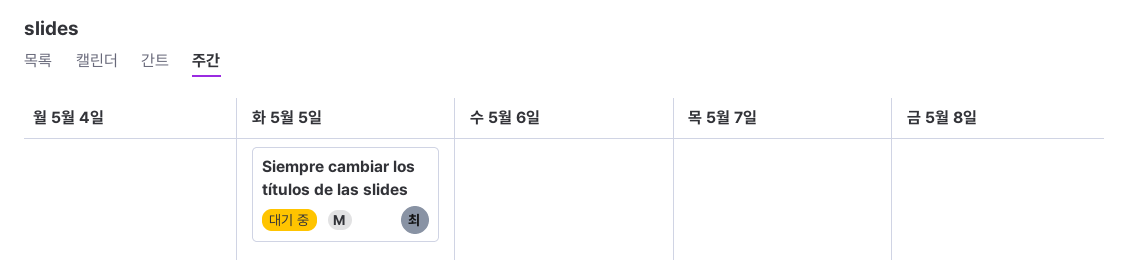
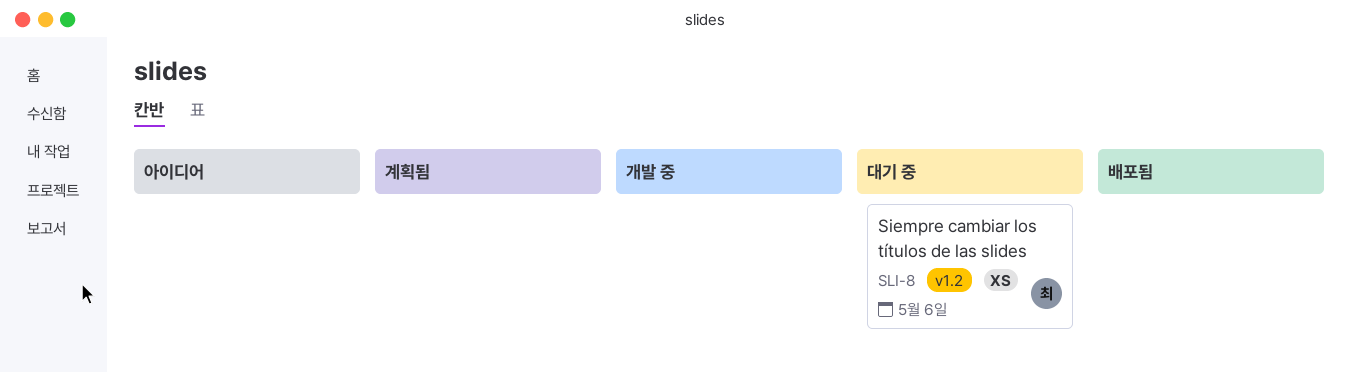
Siempre cambiar los títulos de las slides, estimate: M -> XS
Siempre cambiar los títulos de las slides, due: May 5 -> May 6

